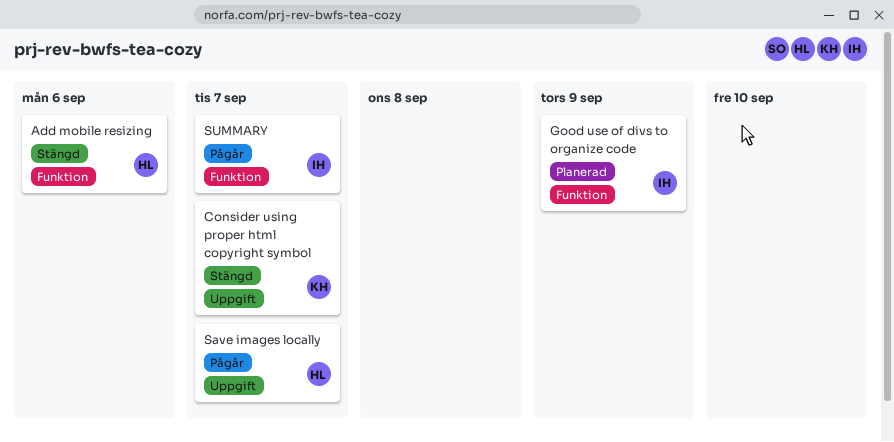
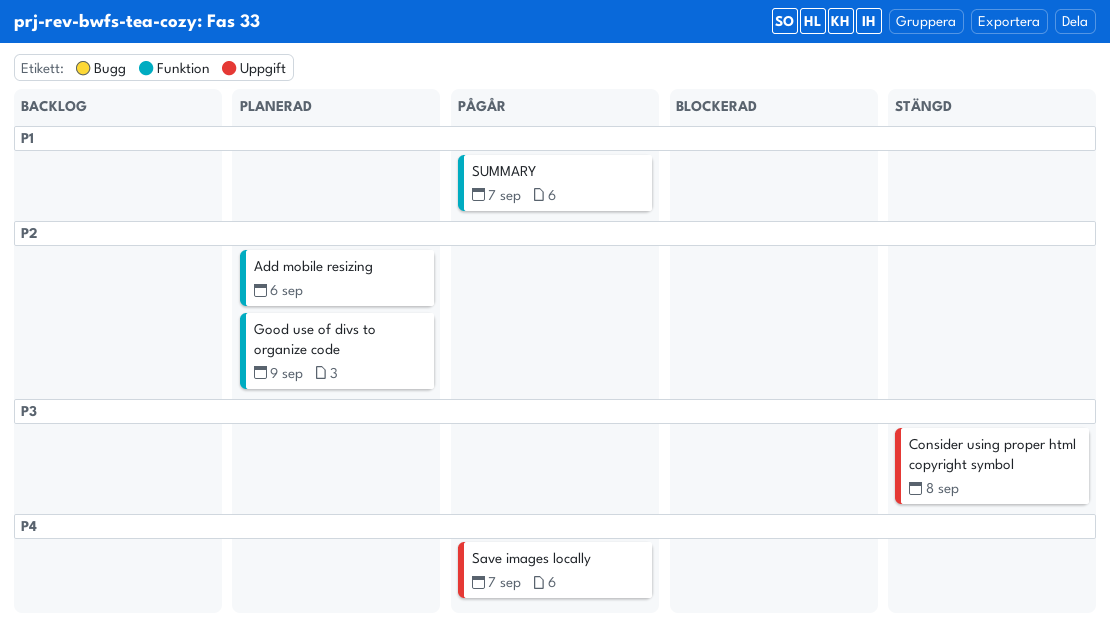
Add mobile resizing, status: Stängd -> Planerad
Consider using proper html copyright symbol, due: Sep 7 -> Sep 8

